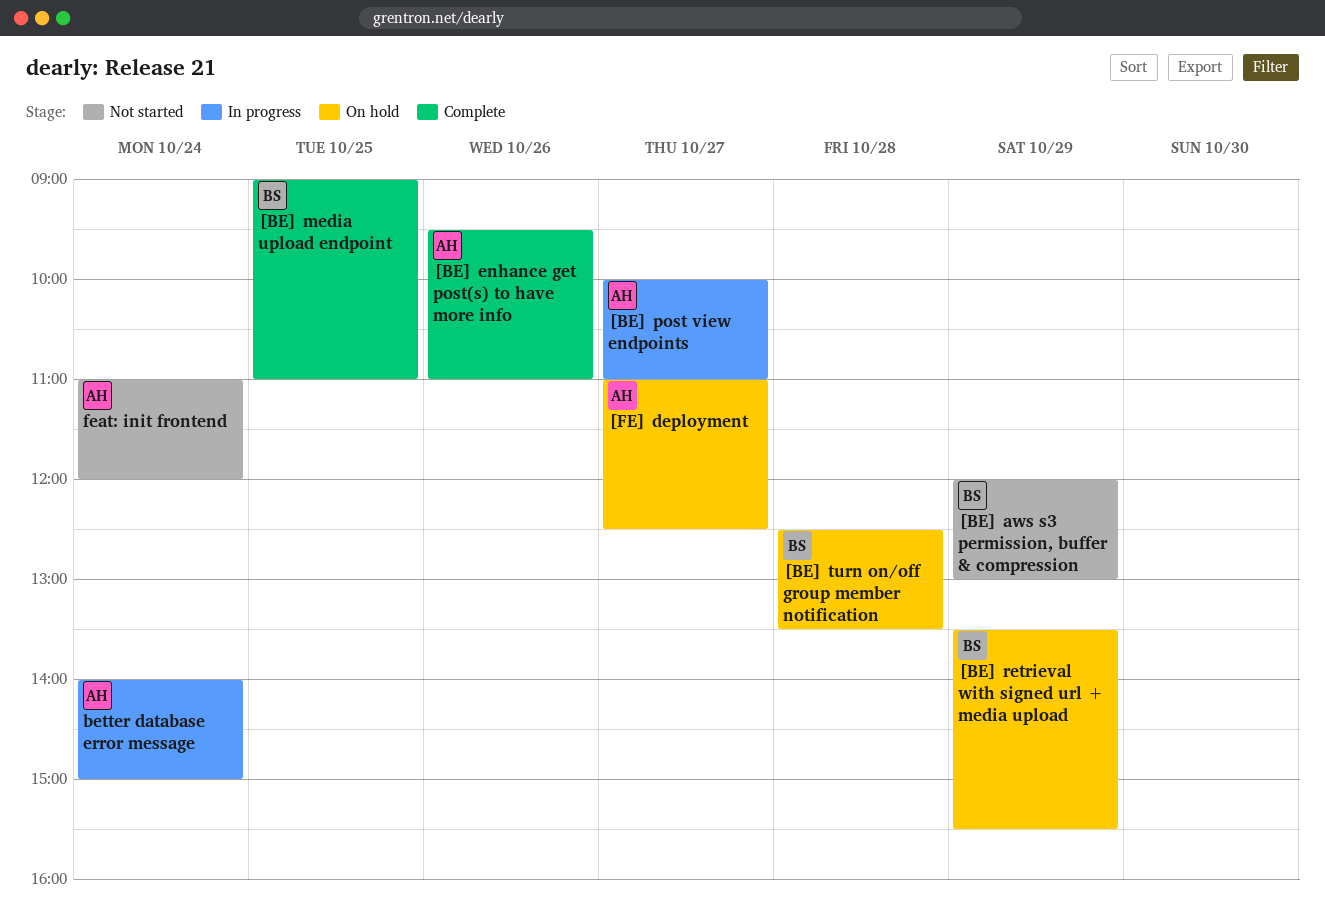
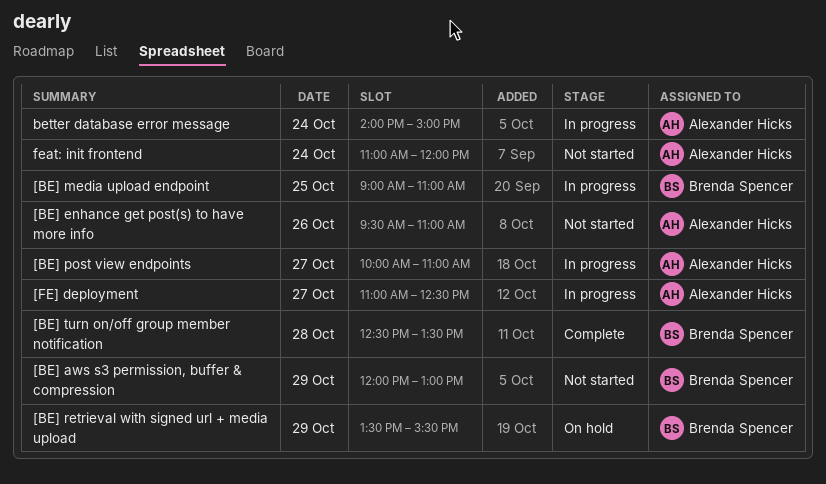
[BE] enhance get post(s) to have more info, status: Complete -> Not started
[BE] media upload endpoint, status: Complete -> In progress
[BE] turn on/off group member notification, status: On hold -> Complete
[FE] deployment, status: On hold -> In progress

